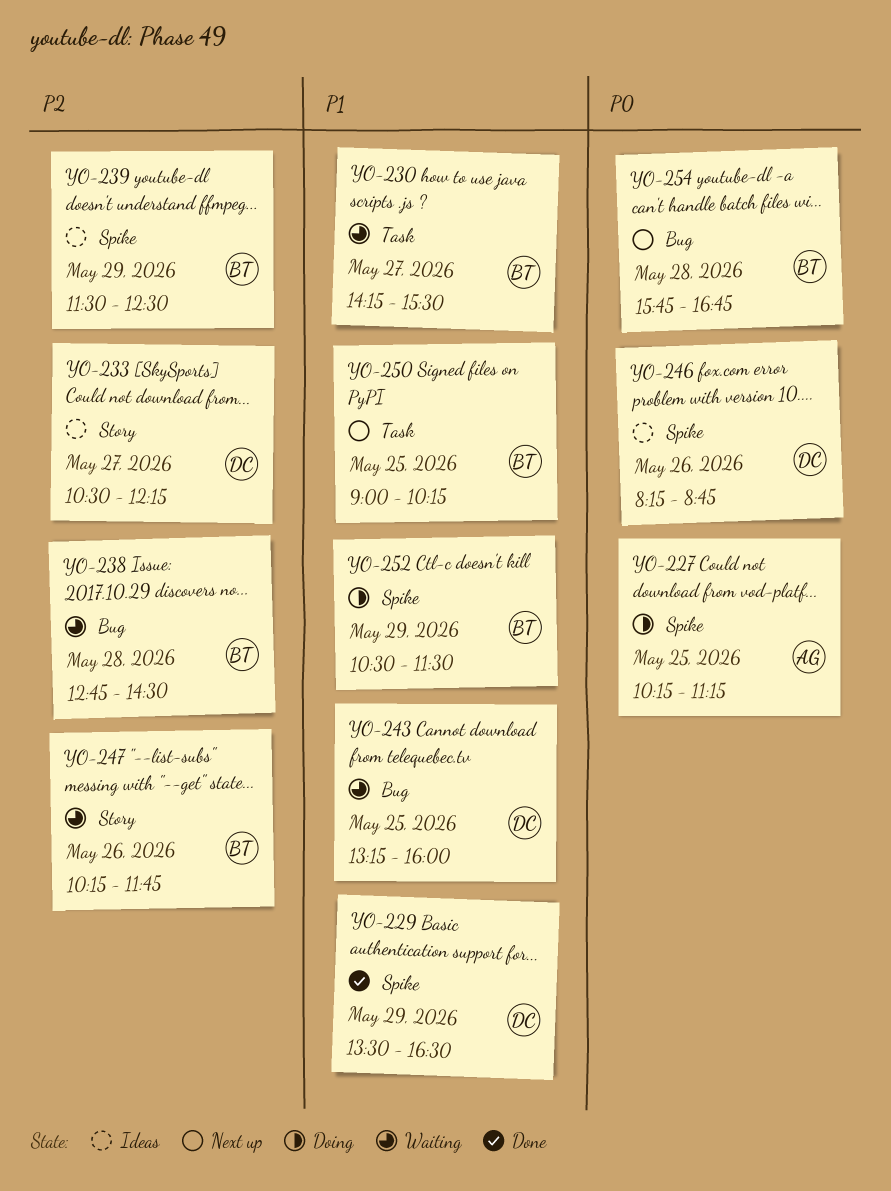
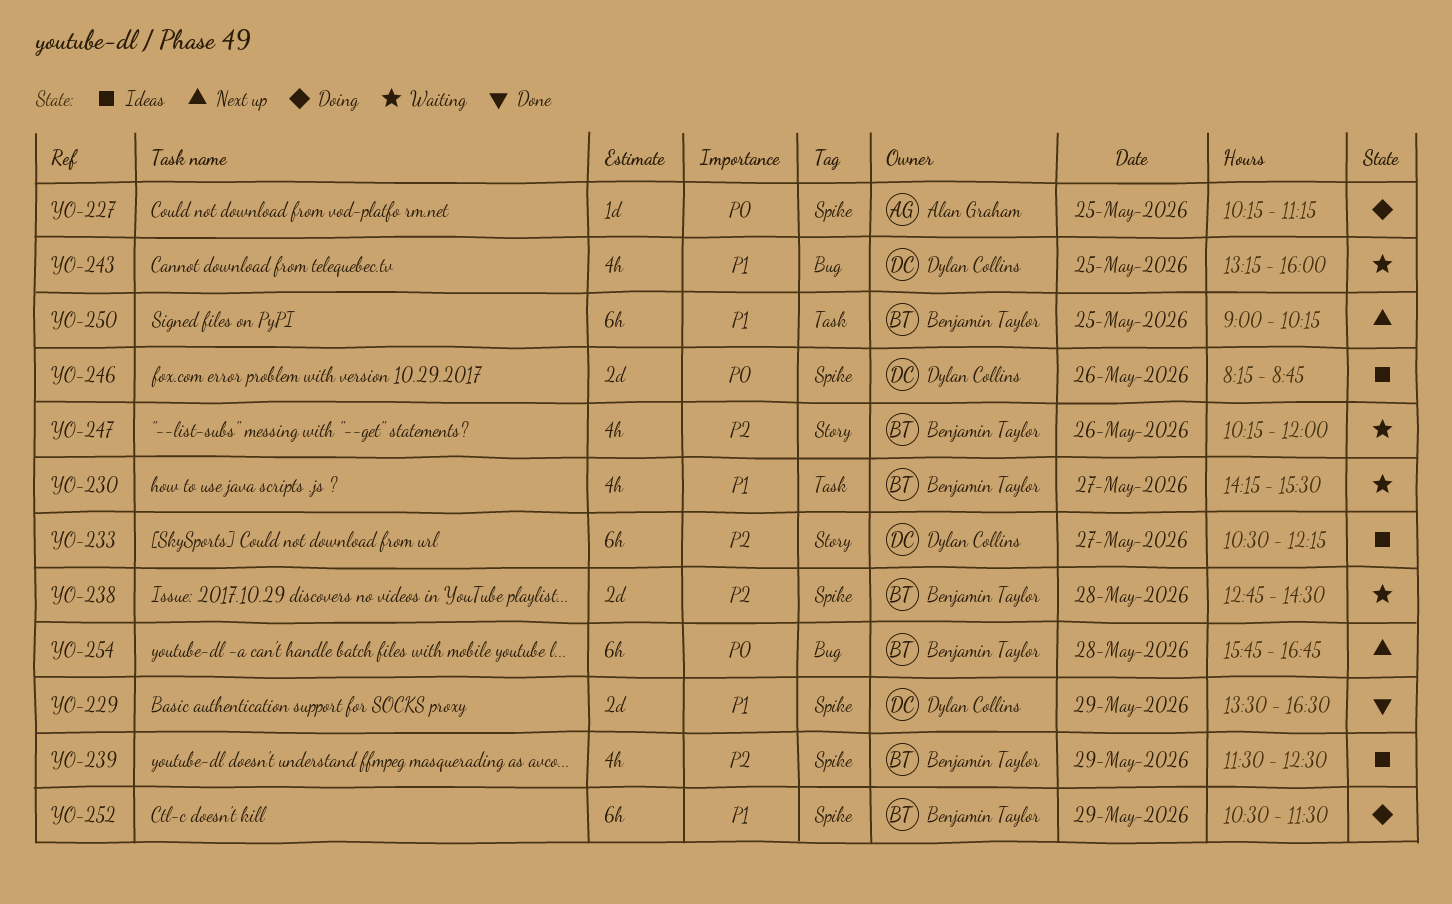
YO-238, label: Bug -> Spike
YO-247, ends: 11:45 -> 12:00

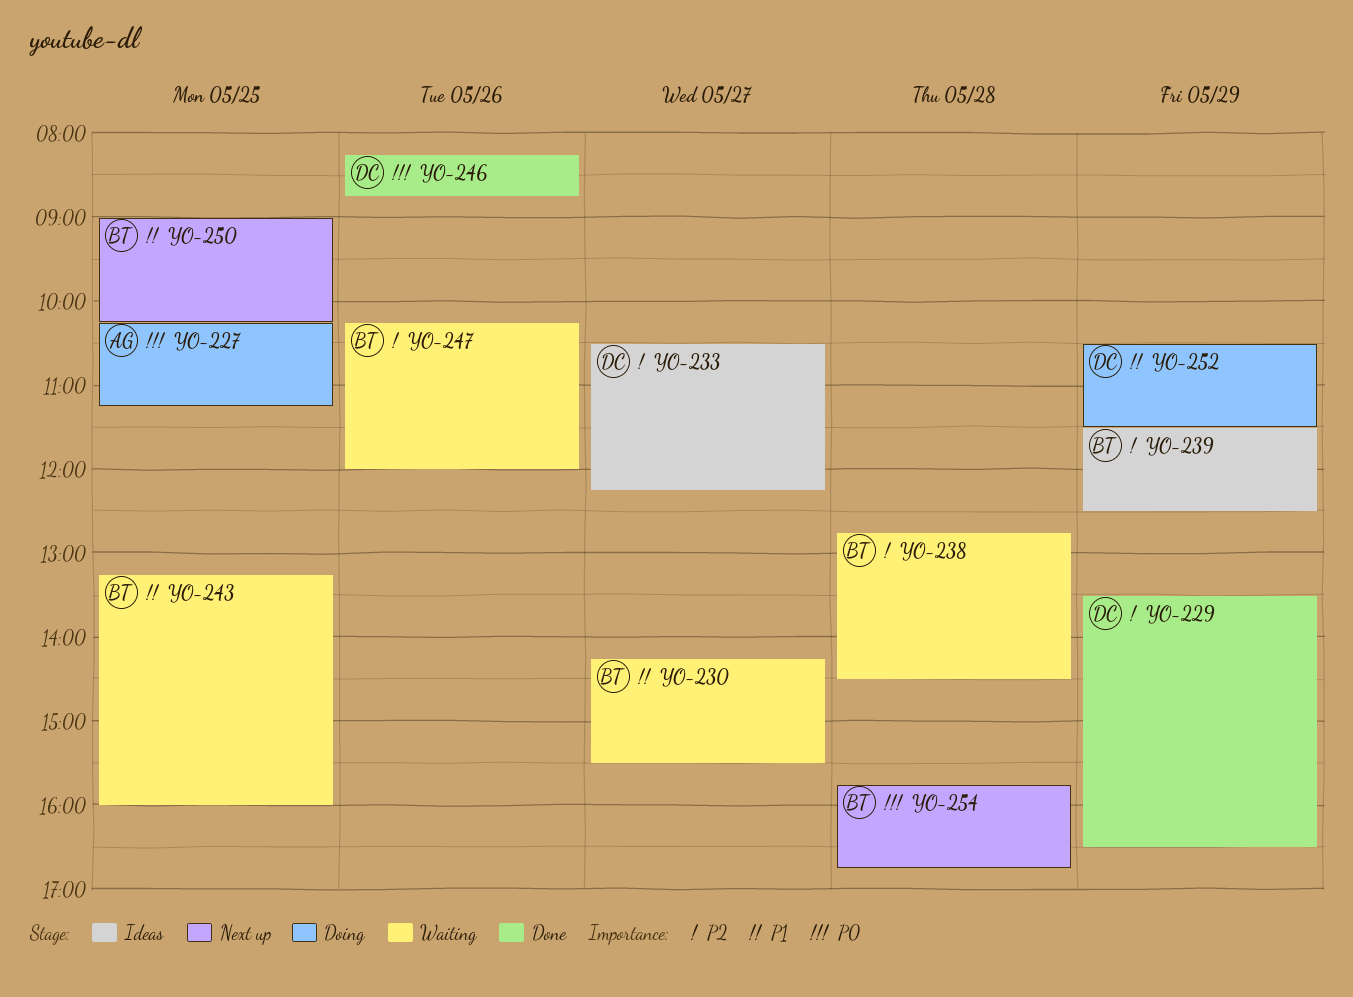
YO-229, priority: P1 -> P2
YO-243, owner: Dylan Collins -> Benjamin Taylor
YO-246, status: Ideas -> Done
YO-252, owner: Benjamin Taylor -> Dylan Collins

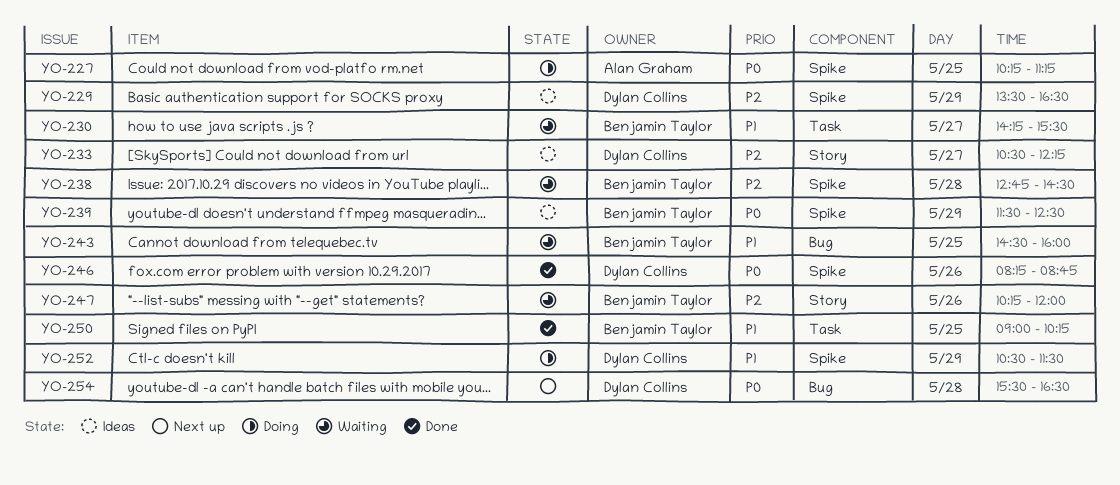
YO-229, status: Done -> Ideas
YO-239, priority: P2 -> P0
YO-243, begins: 13:15 -> 14:30
YO-250, status: Next up -> Done
YO-254, owner: Benjamin Taylor -> Dylan Collins
YO-254, begins: 15:45 -> 15:30
YO-254, ends: 16:45 -> 16:30

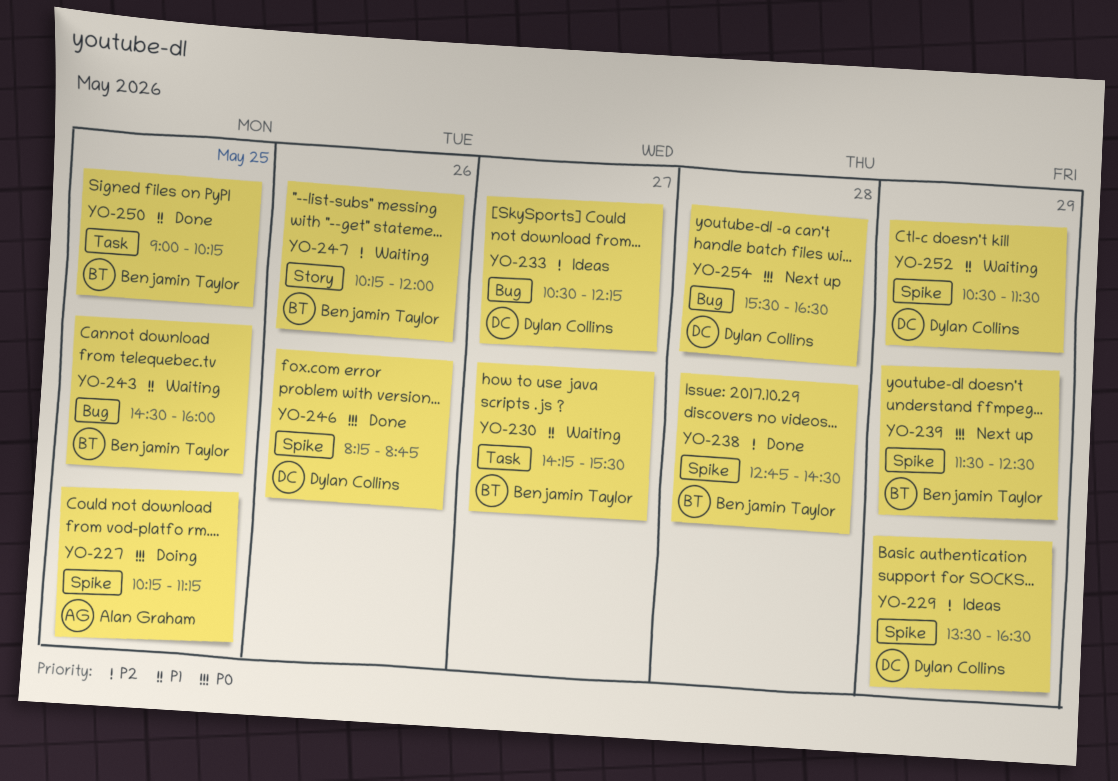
YO-233, label: Story -> Bug
YO-238, status: Waiting -> Done
YO-239, status: Ideas -> Next up
YO-252, status: Doing -> Waiting

